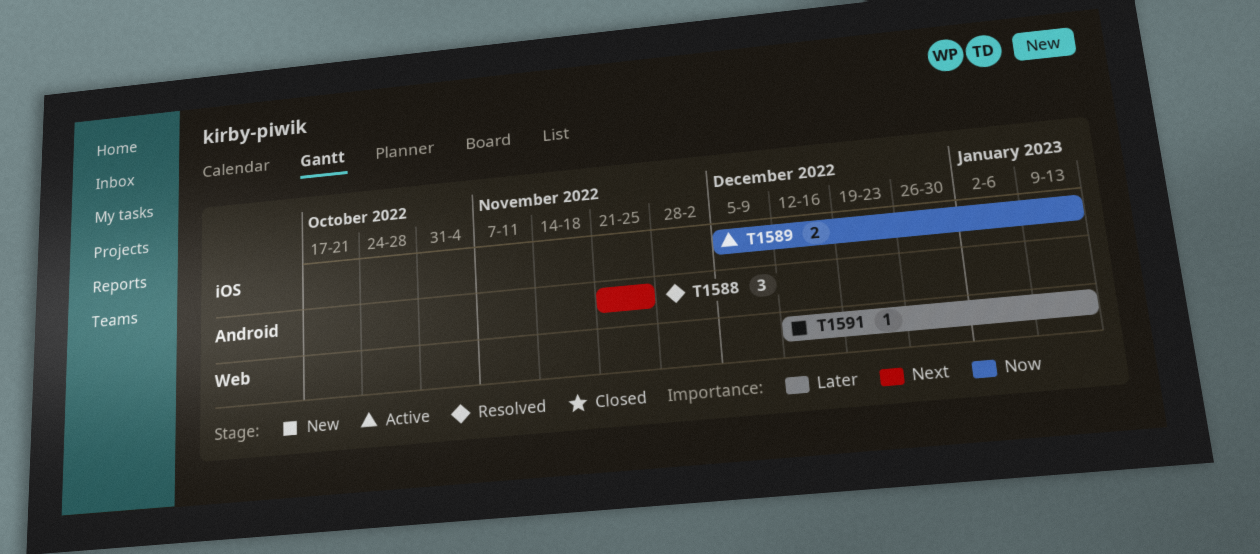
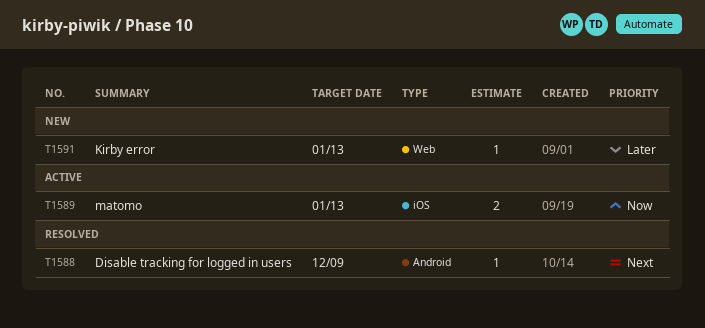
T1588, estimate: 3 -> 1
T1588, due: Nov 25 -> Dec 9

